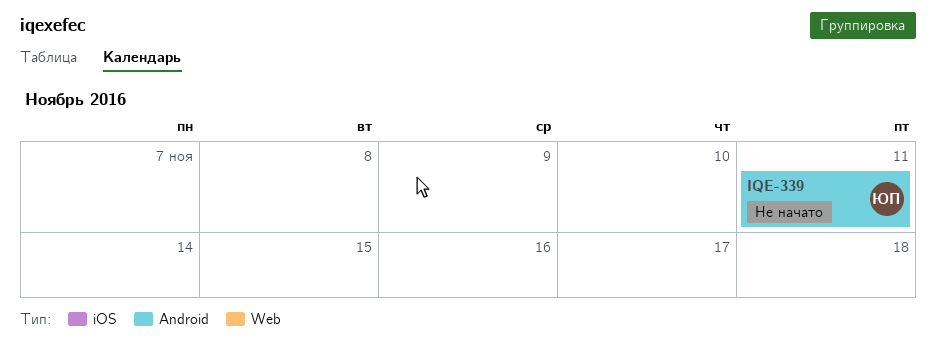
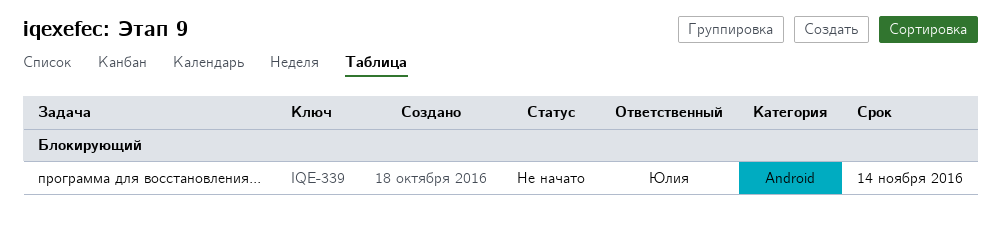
IQE-339, due: Nov 11 -> Nov 14

